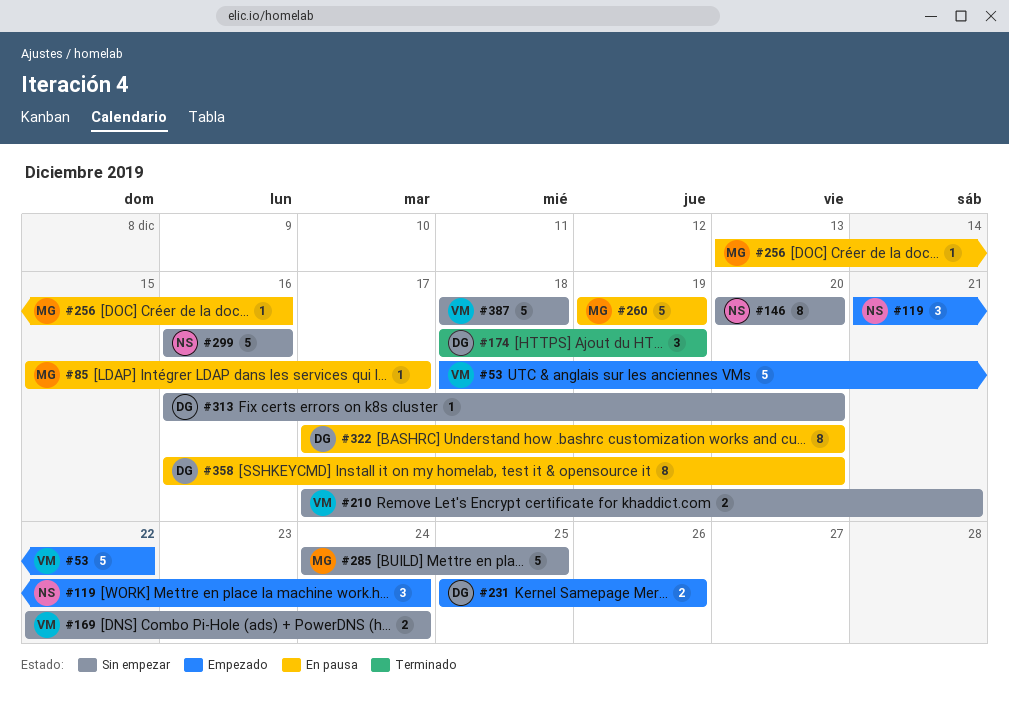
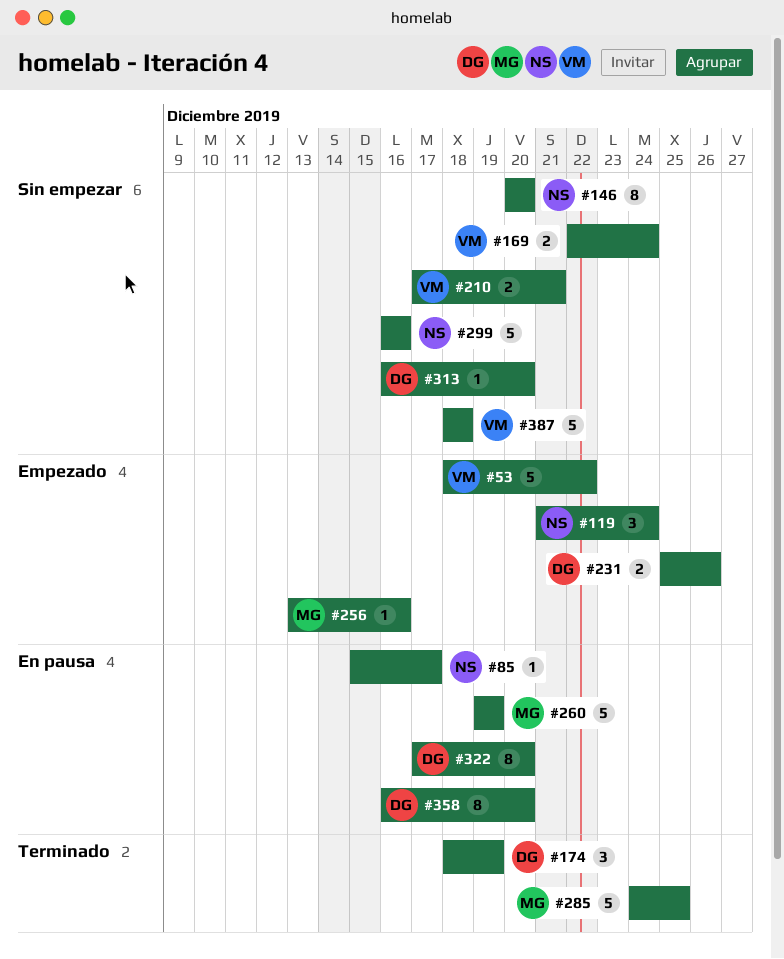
#85, owner: MG -> NS
#256, status: En pausa -> Empezado
#285, status: Sin empezar -> Terminado

